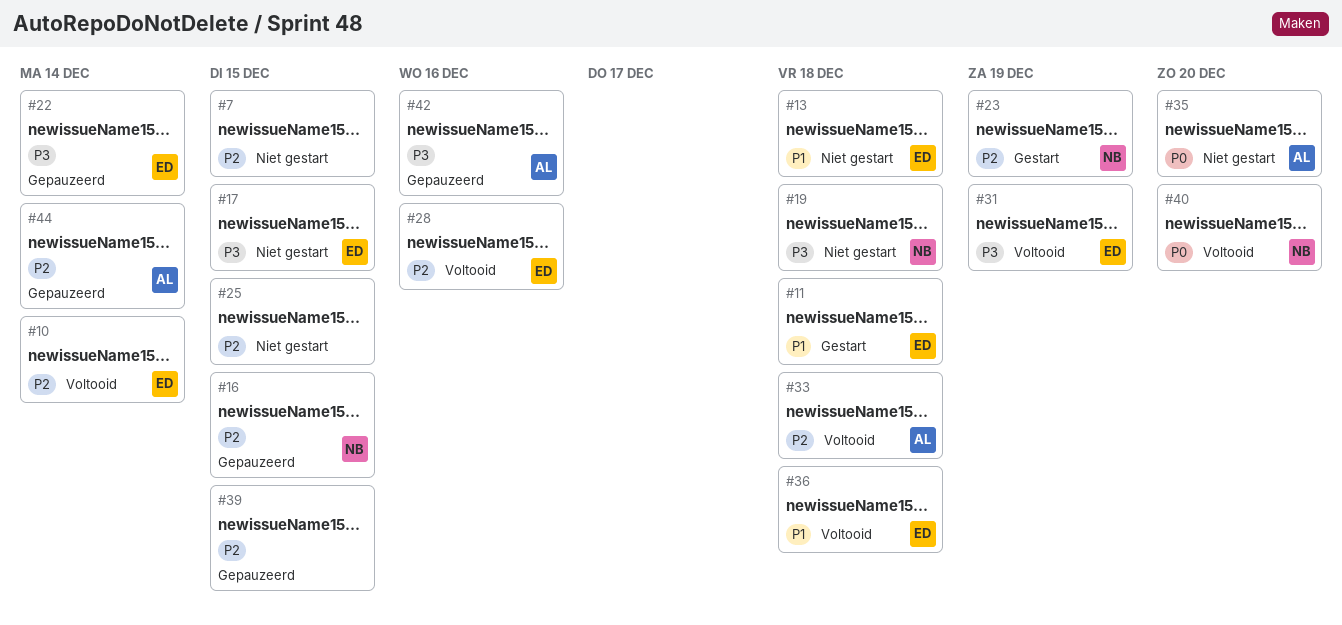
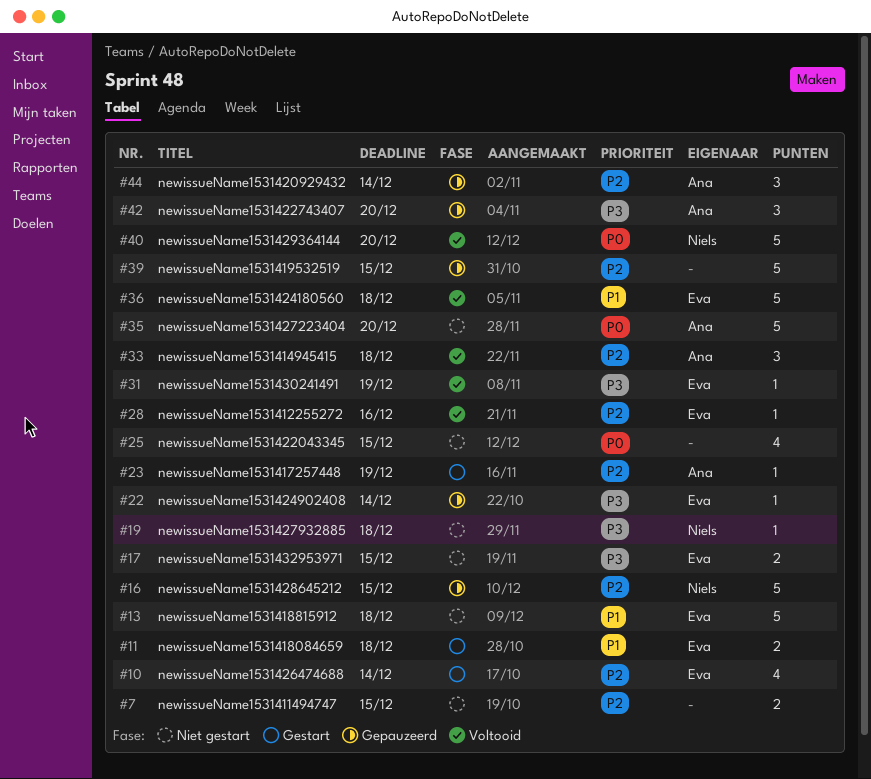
#10, status: Voltooid -> Gestart
#23, owner: Niels -> Ana
#25, priority: P2 -> P0
#42, due: Dec 16 -> Dec 20

